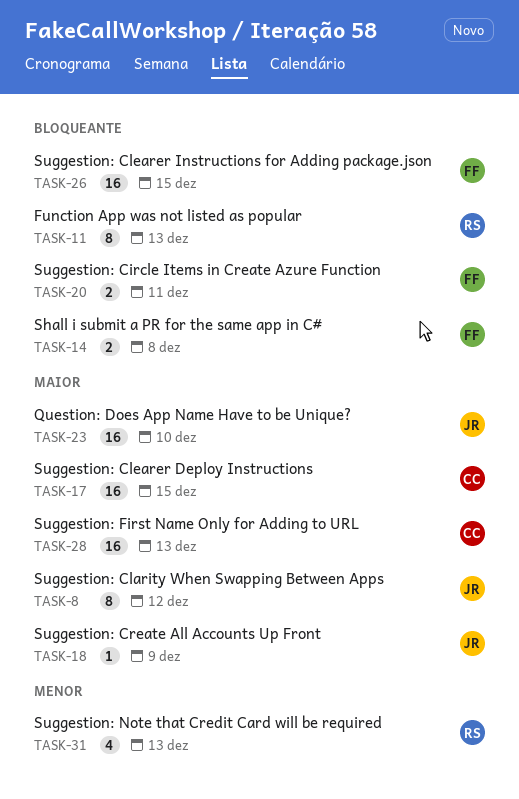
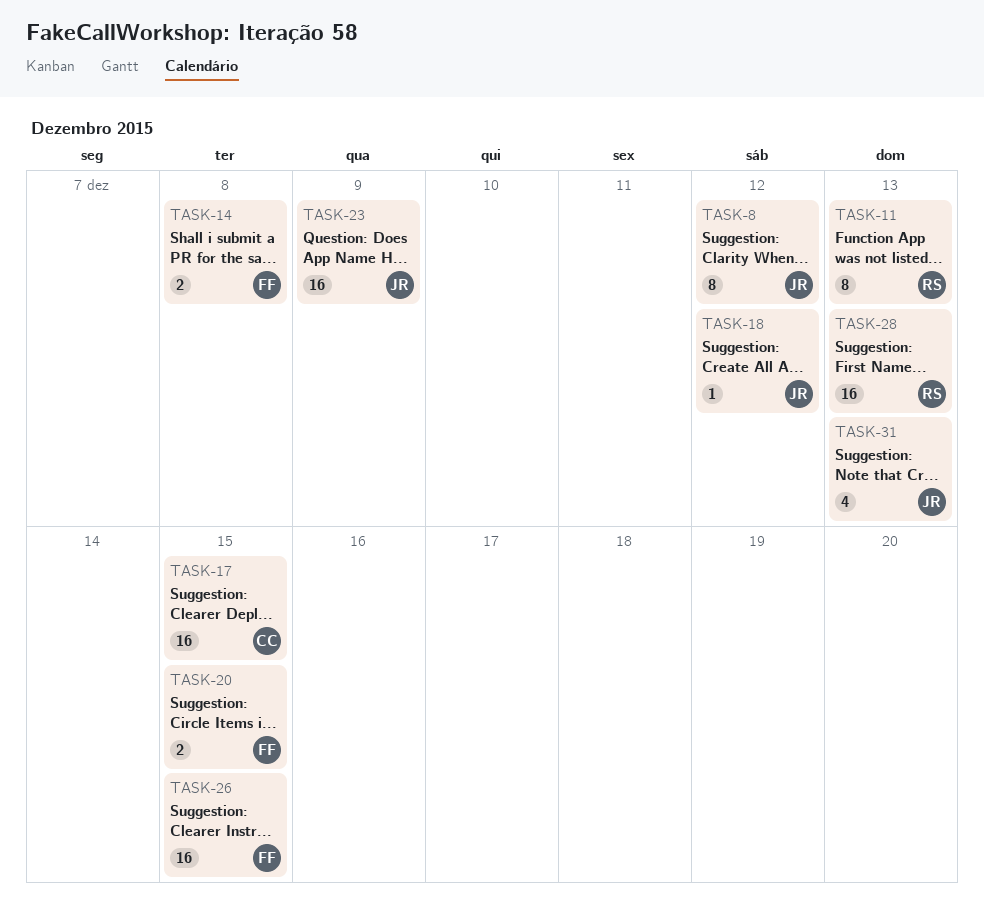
TASK-18, due: Dec 9 -> Dec 12
TASK-20, due: Dec 11 -> Dec 15
TASK-23, due: Dec 10 -> Dec 9
TASK-28, owner: CC -> RS
TASK-31, owner: RS -> JR

